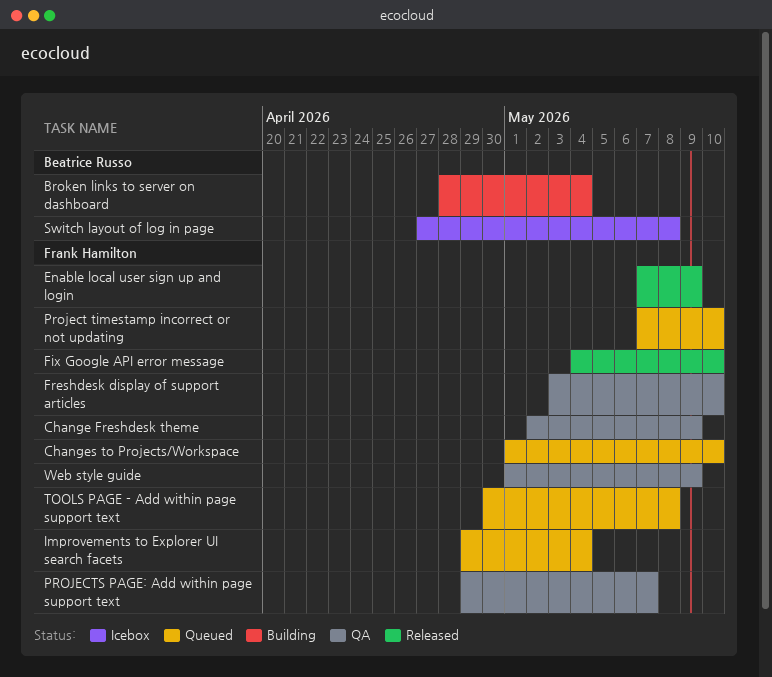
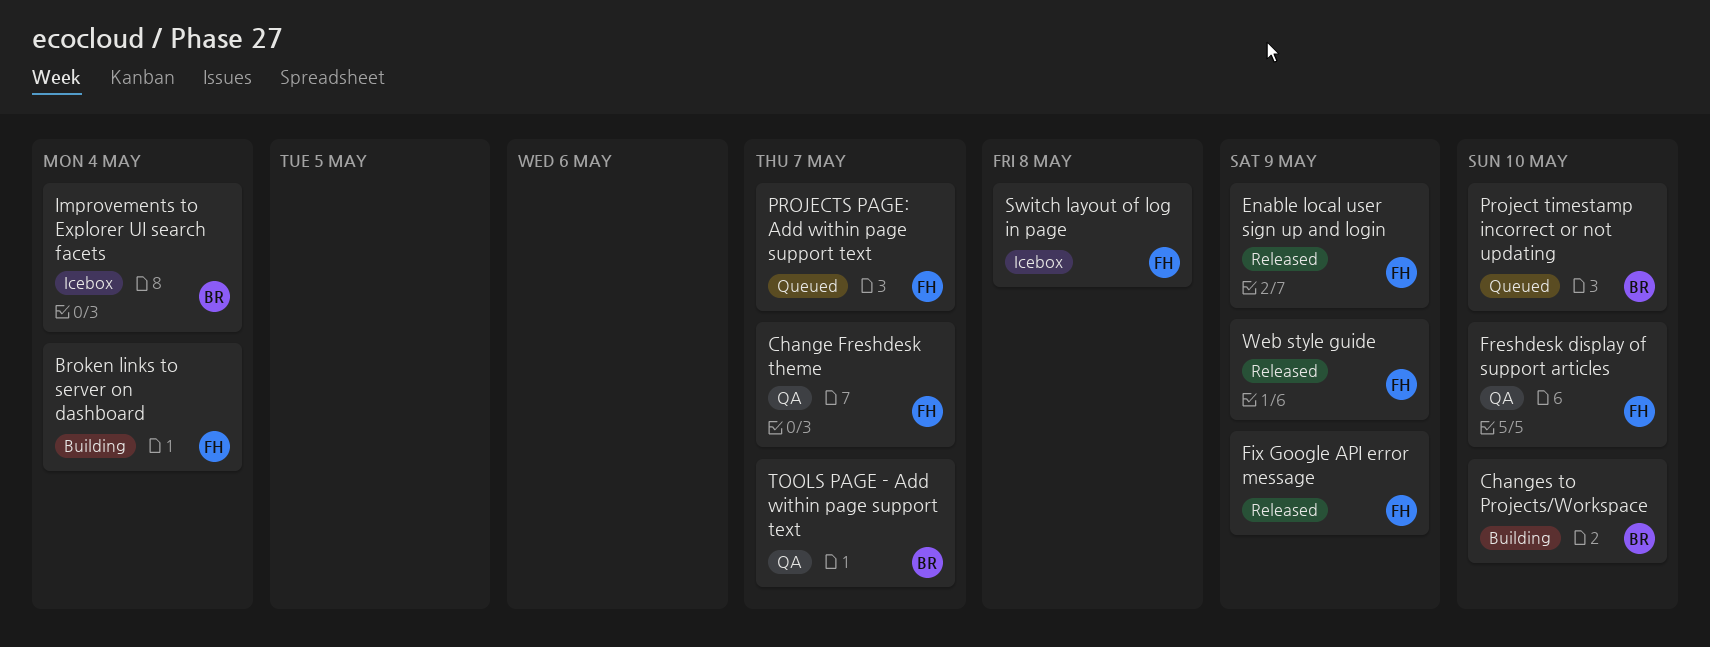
Broken links to server on dashboard, owner: Beatrice Russo -> Frank Hamilton
Change Freshdesk theme, due: May 9 -> May 7
Changes to Projects/Workspace, status: Queued -> Building
Changes to Projects/Workspace, owner: Frank Hamilton -> Beatrice Russo
Fix Google API error message, due: May 10 -> May 9
Improvements to Explorer UI search facets, status: Queued -> Icebox
Improvements to Explorer UI search facets, owner: Frank Hamilton -> Beatrice Russo
Project timestamp incorrect or not updating, owner: Frank Hamilton -> Beatrice Russo
PROJECTS PAGE: Add within page support text, status: QA -> Queued
Switch layout of log in page, owner: Beatrice Russo -> Frank Hamilton
TOOLS PAGE - Add within page support text, status: Queued -> QA
TOOLS PAGE - Add within page support text, owner: Frank Hamilton -> Beatrice Russo
TOOLS PAGE - Add within page support text, due: May 8 -> May 7
Web style guide, status: QA -> Released

